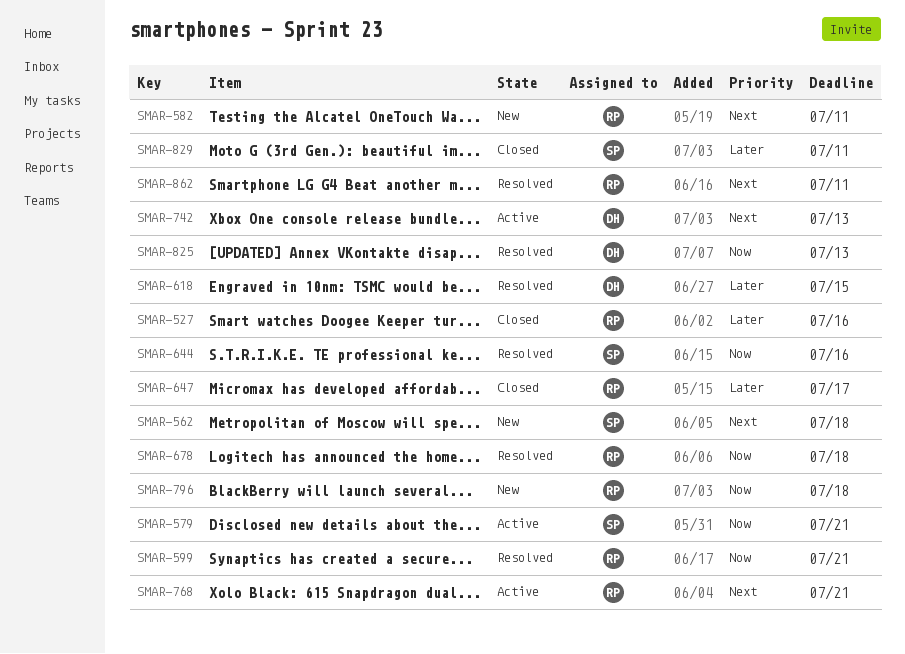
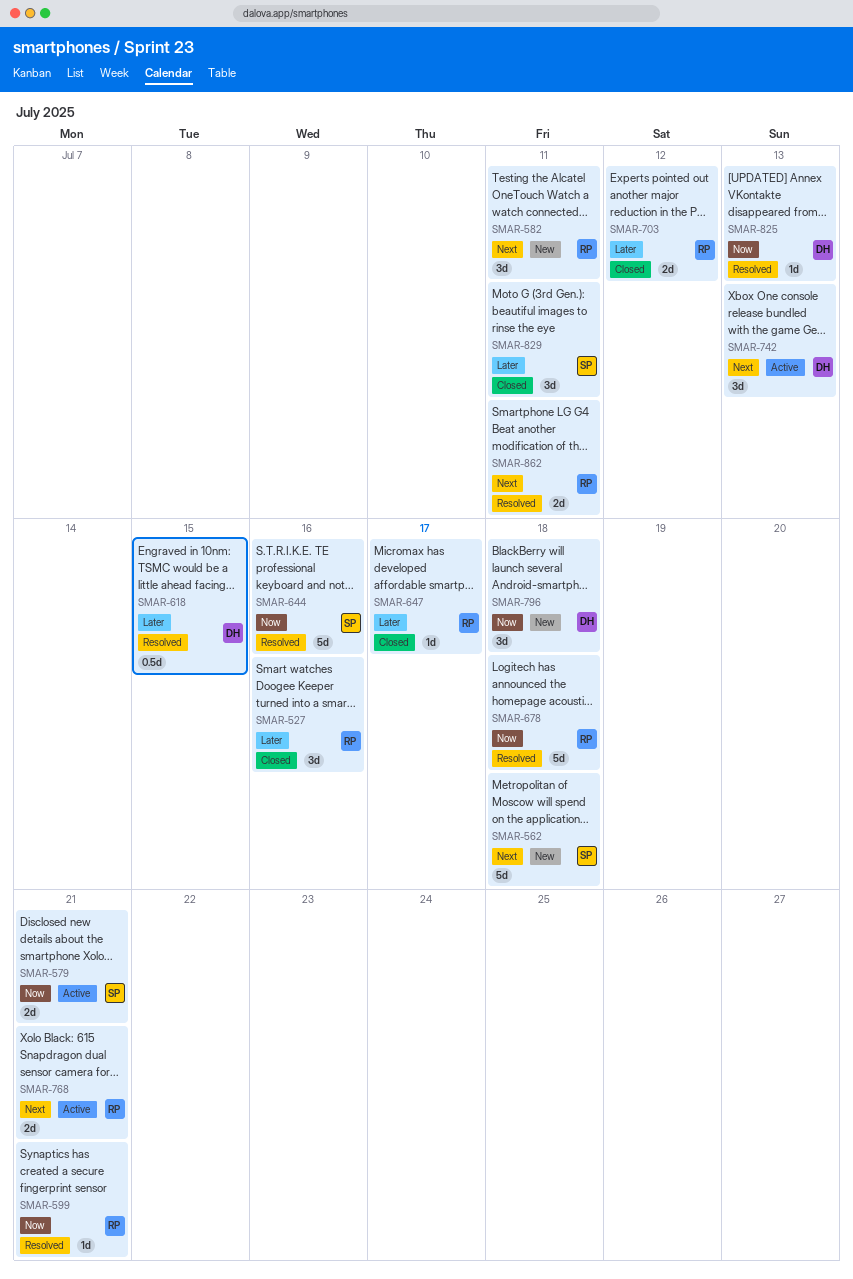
SMAR-703: none -> present
SMAR-796, owner: RP -> DH

